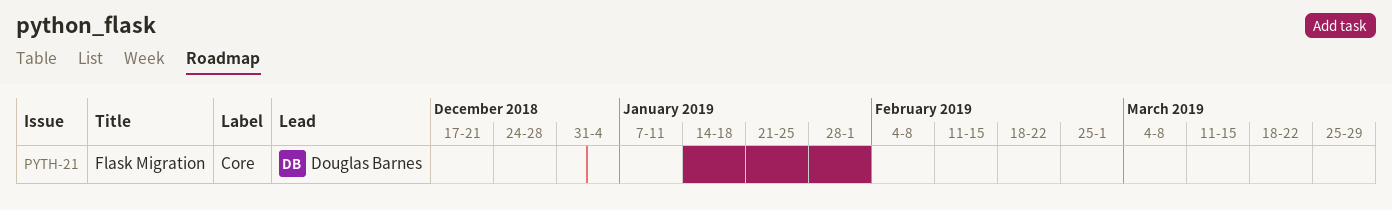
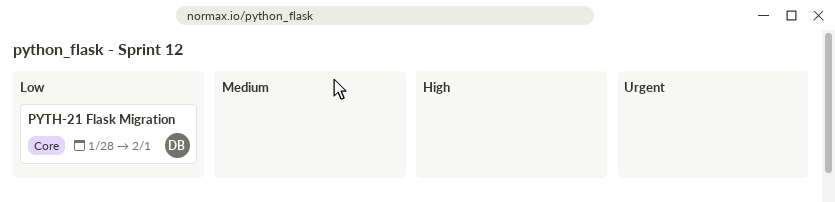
PYTH-21, start: Jan 14 -> Jan 28

